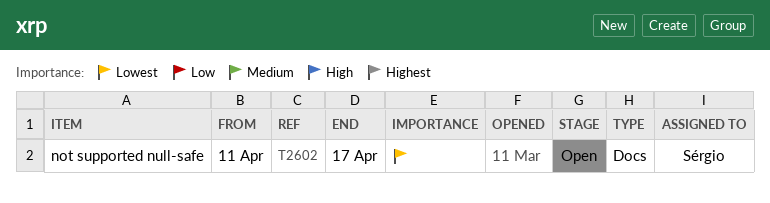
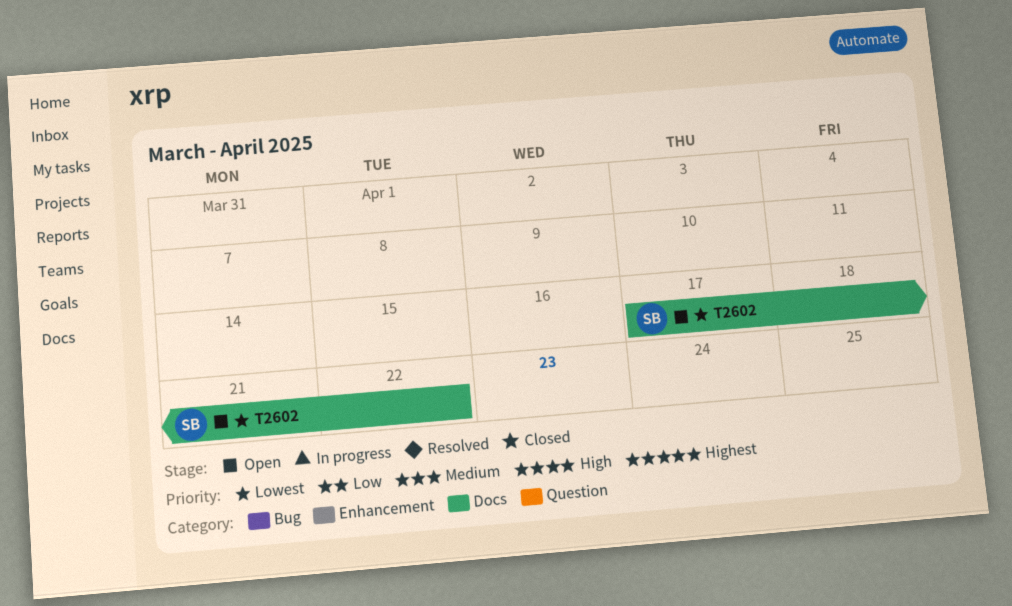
T2602, start: Apr 11 -> Apr 17
T2602, due: Apr 17 -> Apr 22

